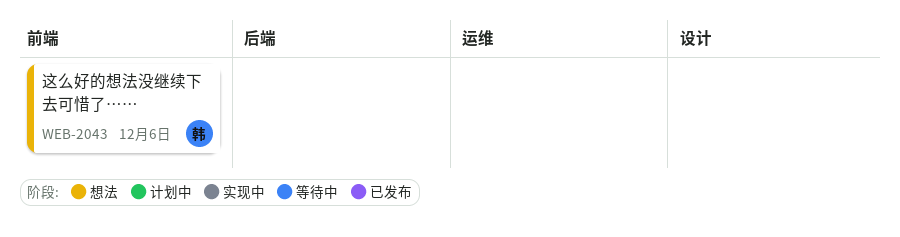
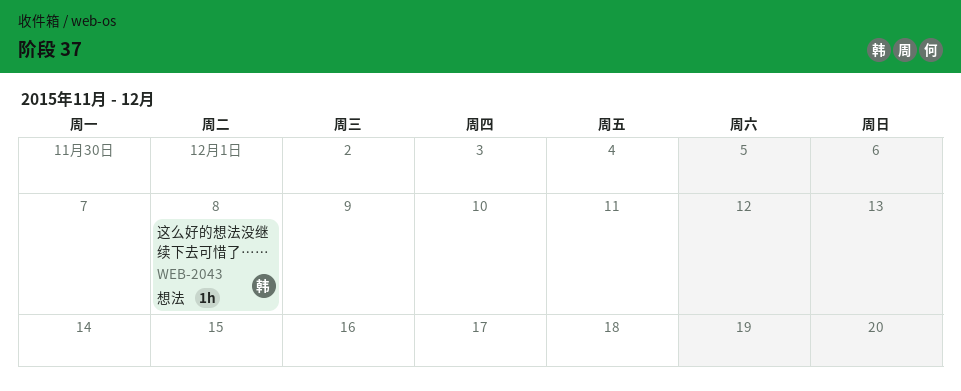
WEB-2043, due: Dec 6 -> Dec 8

